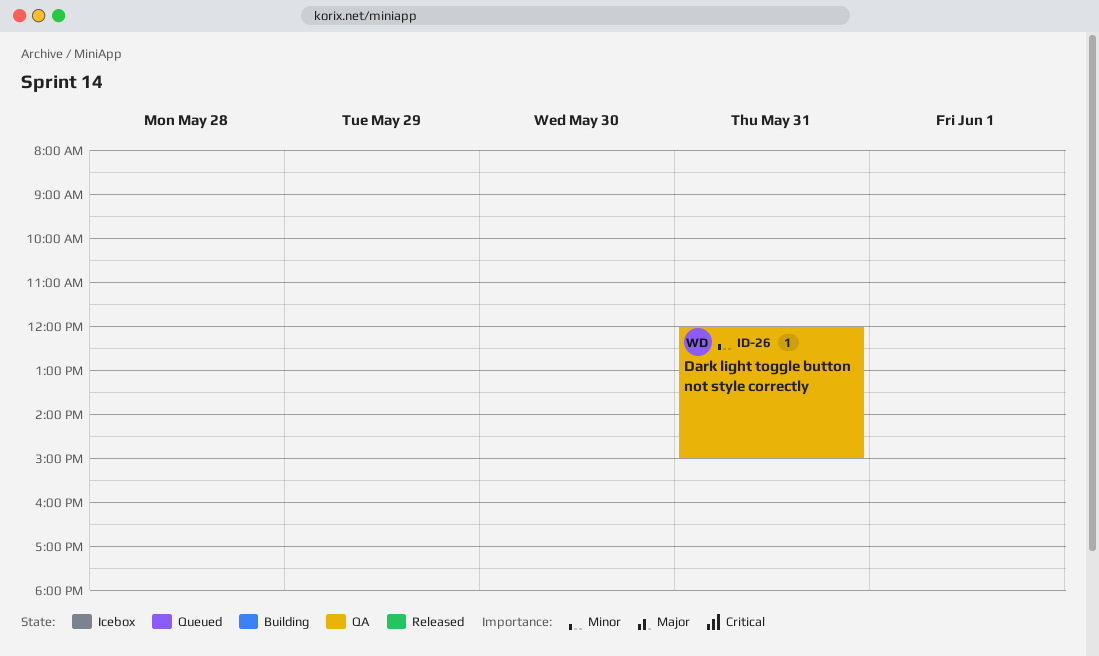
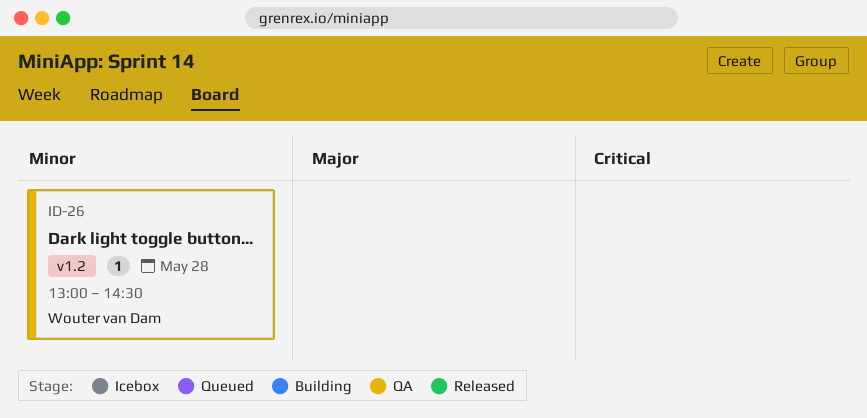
ID-26, day: May 31 -> May 28
ID-26, begins: 12:00 -> 13:00
ID-26, ends: 15:00 -> 14:30

